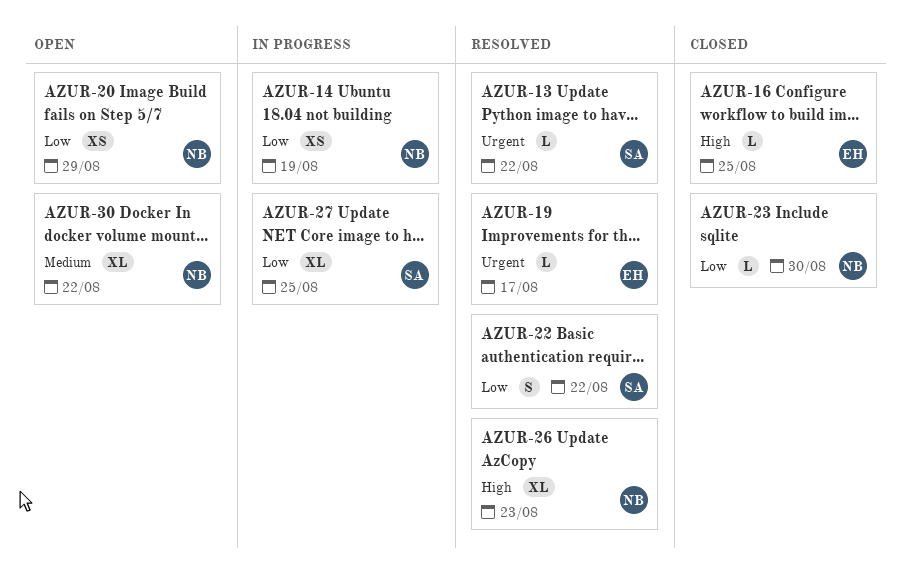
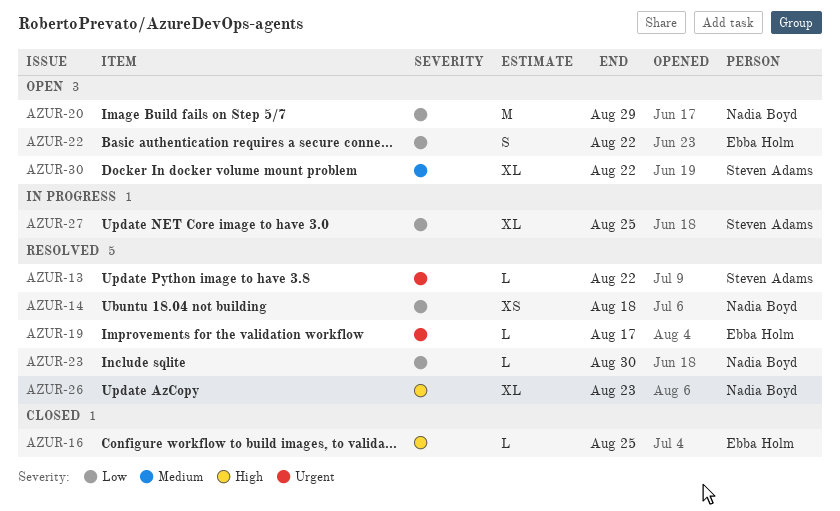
AZUR-14, status: In progress -> Resolved
AZUR-14, due: Aug 19 -> Aug 18
AZUR-20, estimate: XS -> M
AZUR-22, status: Resolved -> Open
AZUR-22, owner: Steven Adams -> Ebba Holm
AZUR-23, status: Closed -> Resolved
AZUR-30, owner: Nadia Boyd -> Steven Adams

